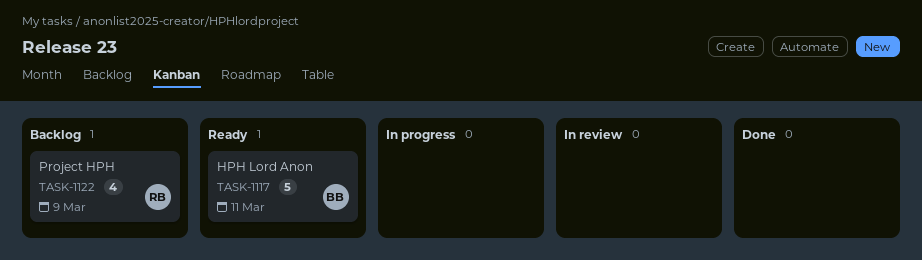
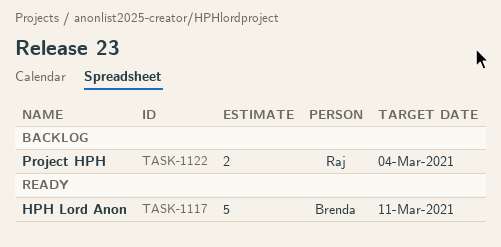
TASK-1122, estimate: 4 -> 2
TASK-1122, due: Mar 9 -> Mar 4

